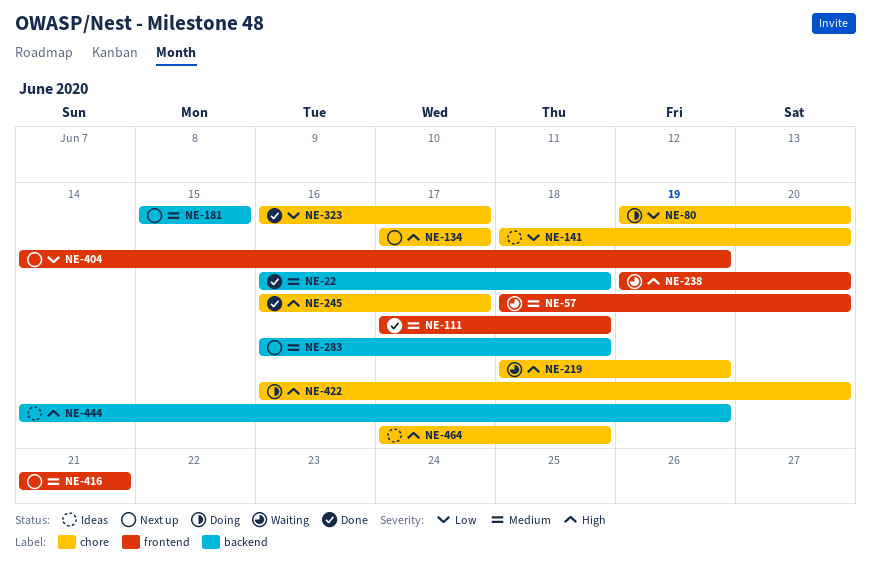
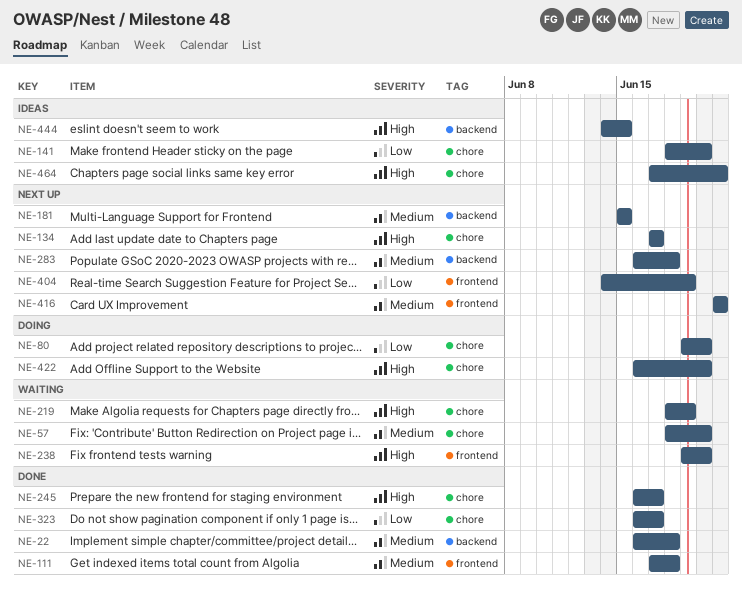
NE-57, label: frontend -> chore
NE-444, due: Jun 19 -> Jun 15
NE-464, due: Jun 18 -> Jun 21

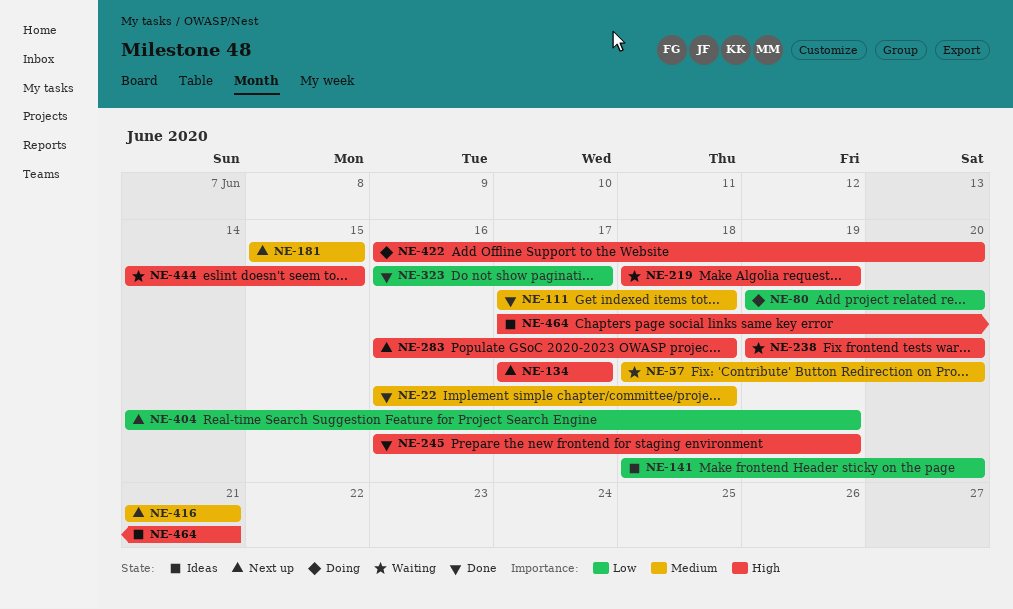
NE-245, due: Jun 17 -> Jun 19
NE-283, priority: Medium -> High
NE-444, status: Ideas -> Waiting

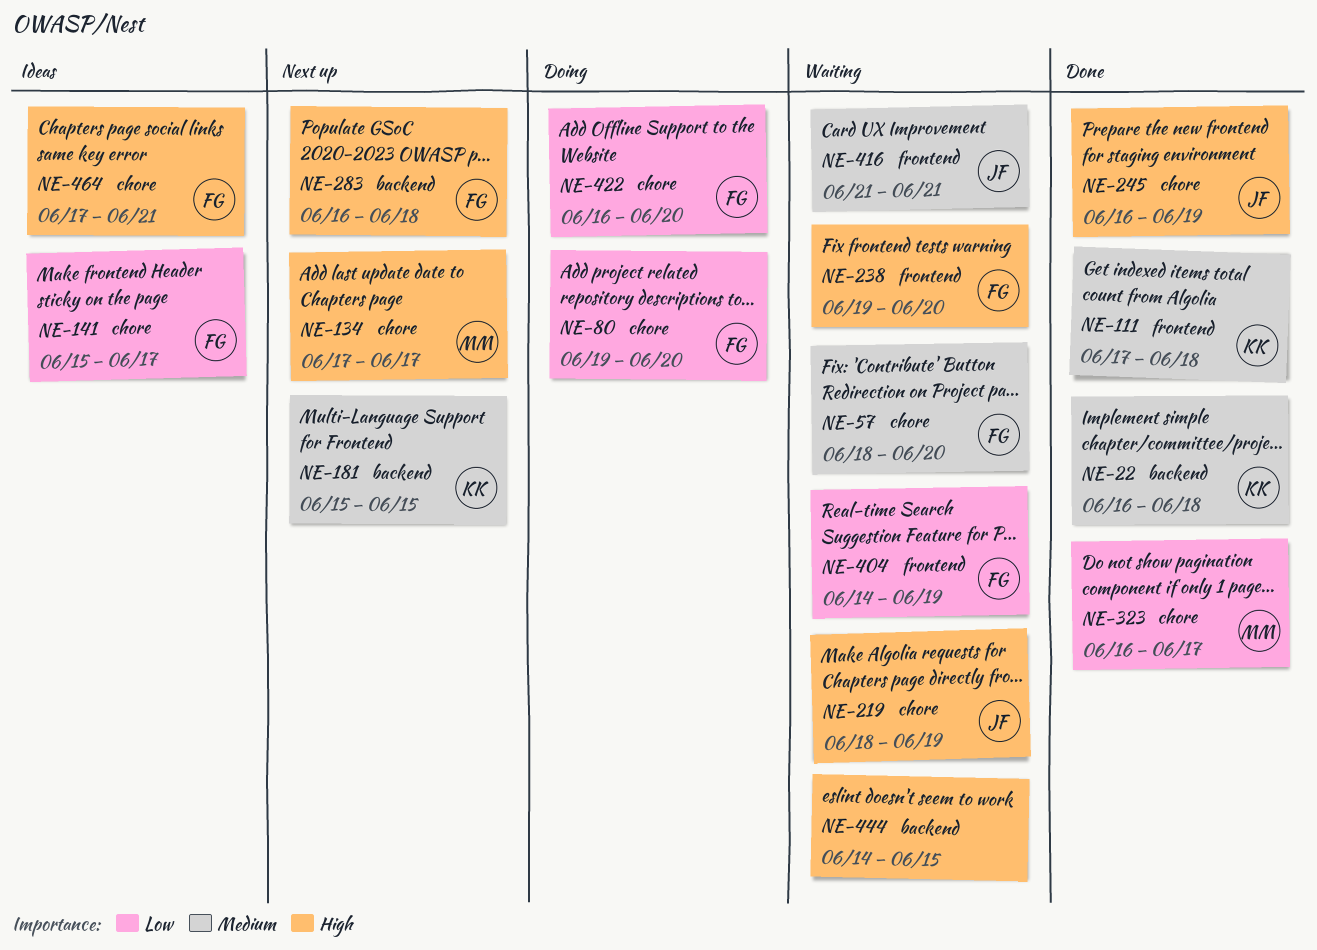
NE-141, start: Jun 18 -> Jun 15
NE-141, due: Jun 20 -> Jun 17
NE-404, status: Next up -> Waiting
NE-416, status: Next up -> Waiting
NE-422, priority: High -> Low

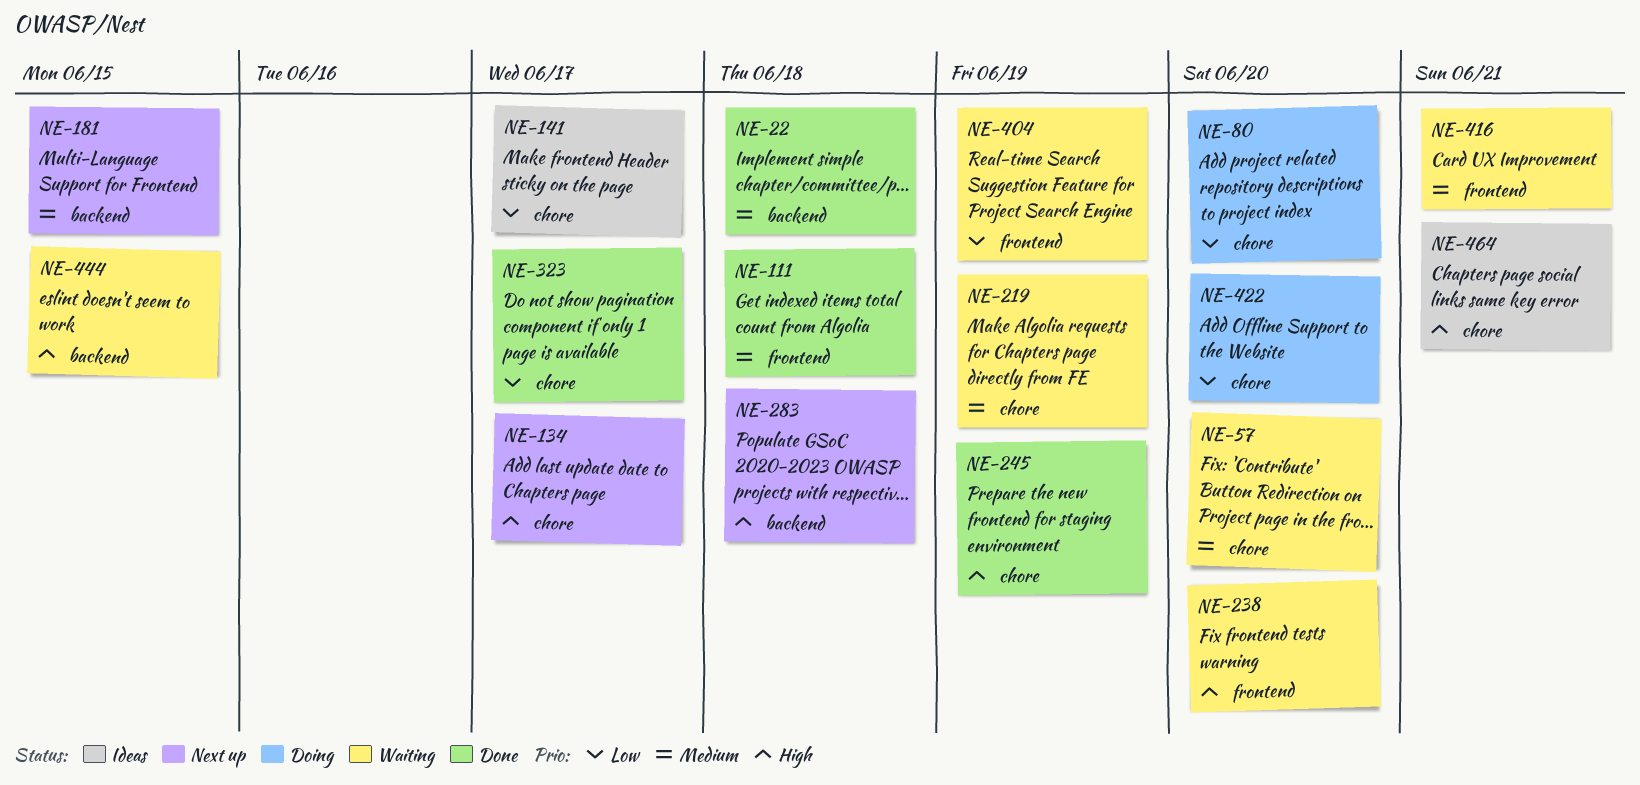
NE-219, priority: High -> Medium

